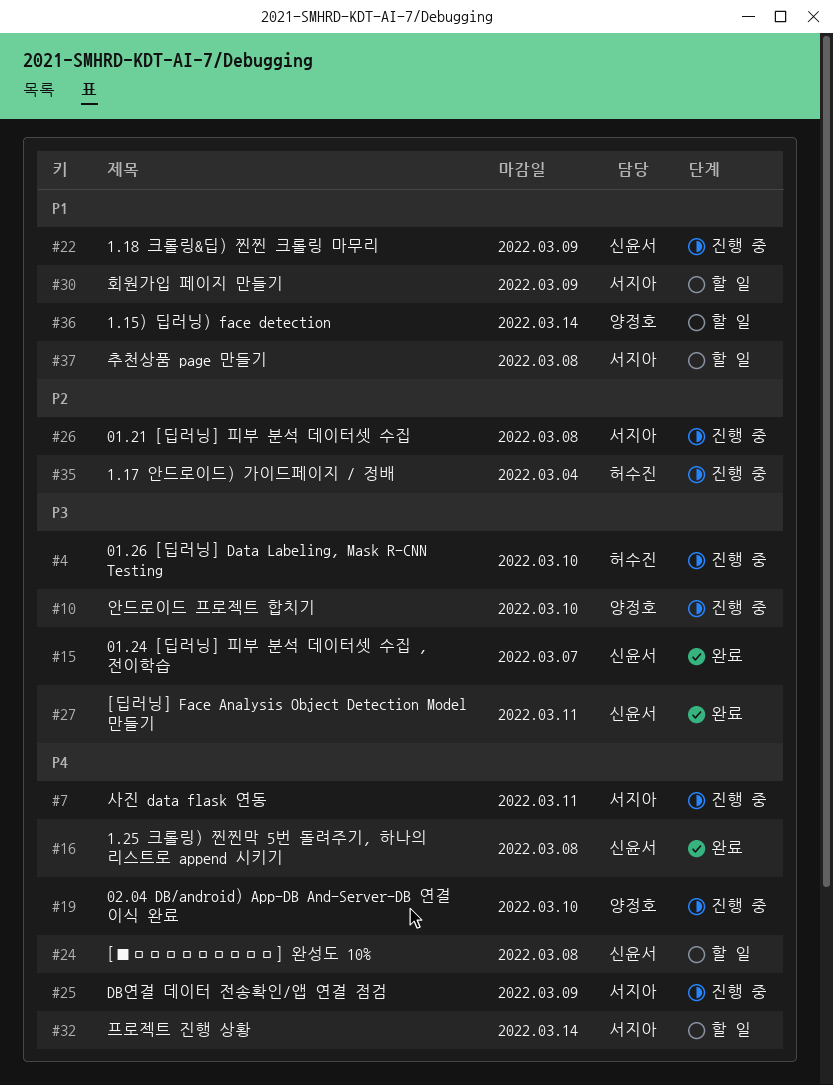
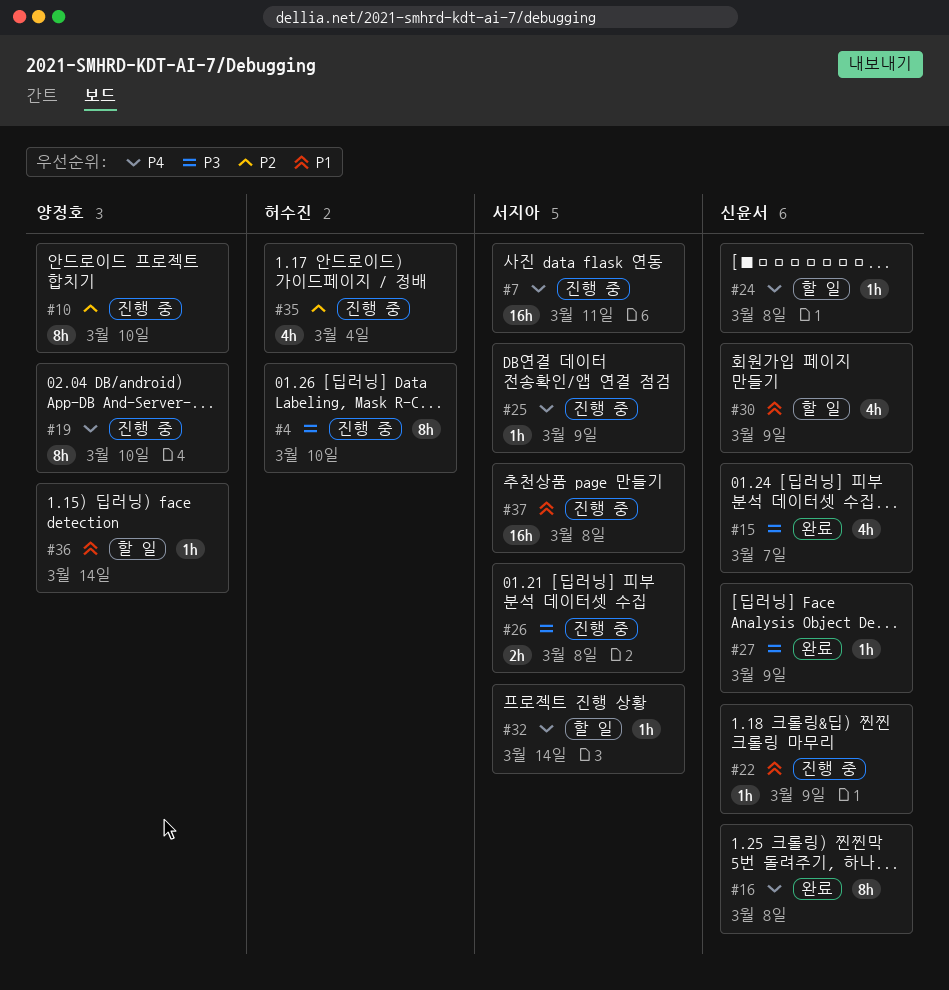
#10, priority: P3 -> P2
#26, priority: P2 -> P3
#27, due: Mar 11 -> Mar 9
#30, owner: 서지아 -> 신윤서
#37, status: 할 일 -> 진행 중

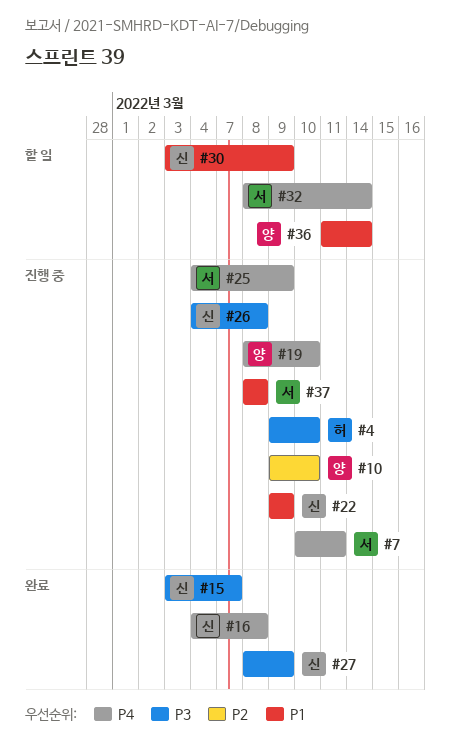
#24: present -> none
#26, owner: 서지아 -> 신윤서
#35: present -> none

